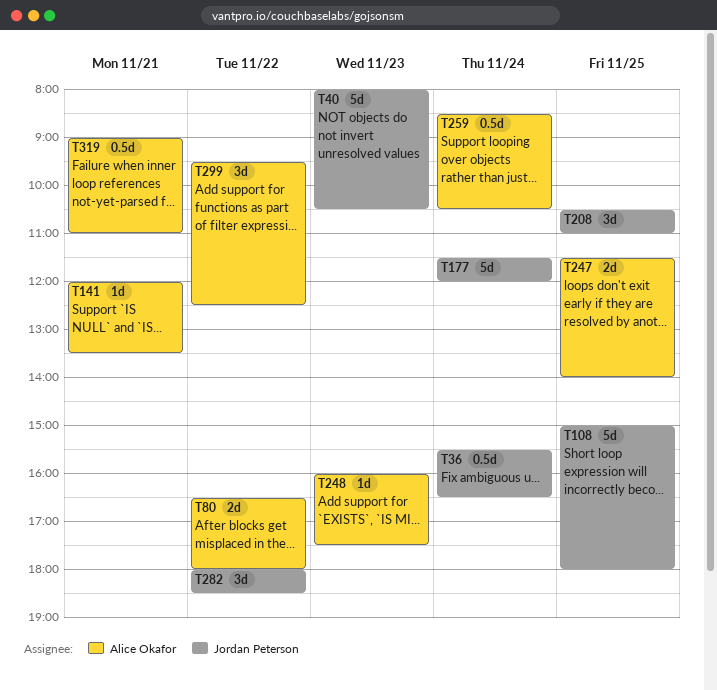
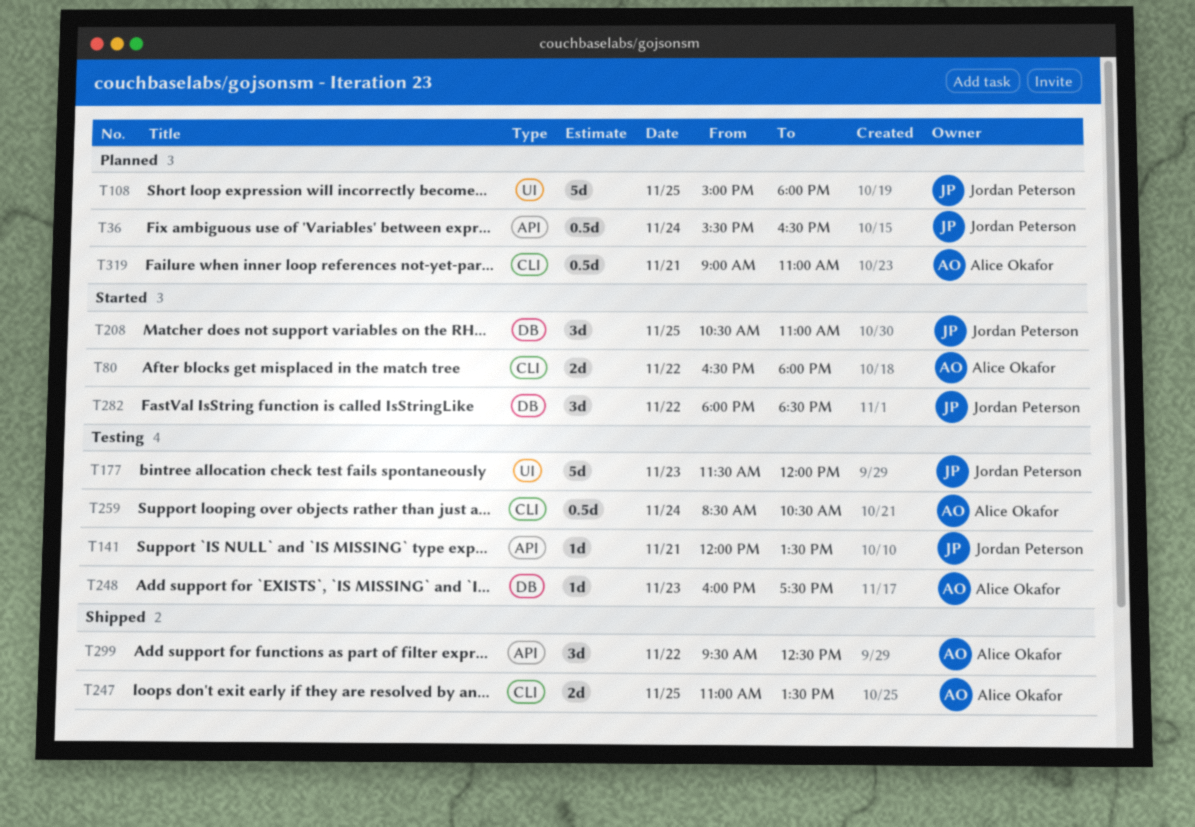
T40: present -> none
T141, owner: Alice Okafor -> Jordan Peterson
T177, day: Nov 24 -> Nov 23
T247, begins: 11:30 -> 11:00
T247, ends: 14:00 -> 13:30

